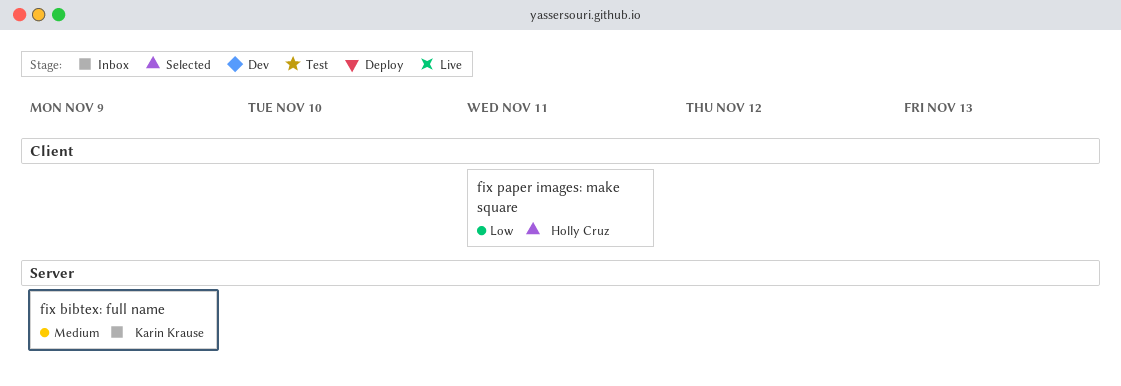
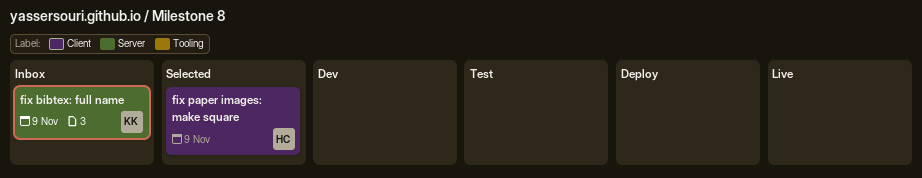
fix paper images: make square, due: Nov 11 -> Nov 9

